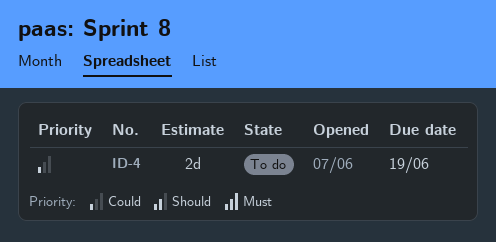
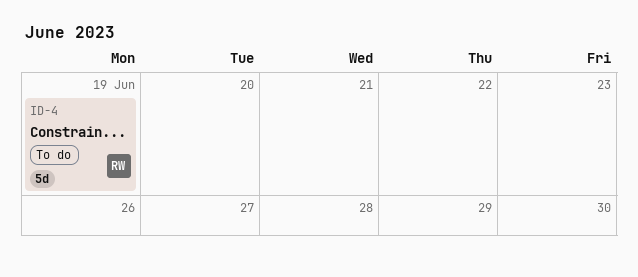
ID-4, estimate: 2d -> 5d

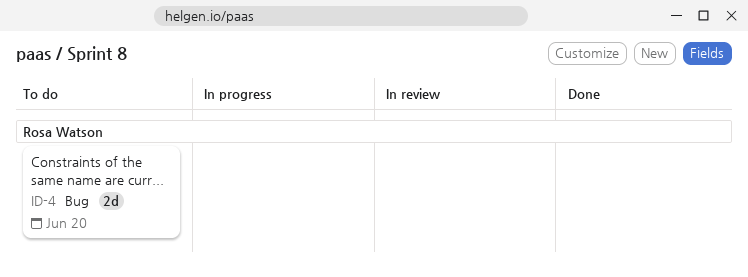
ID-4, estimate: 5d -> 2d
ID-4, due: Jun 19 -> Jun 20

